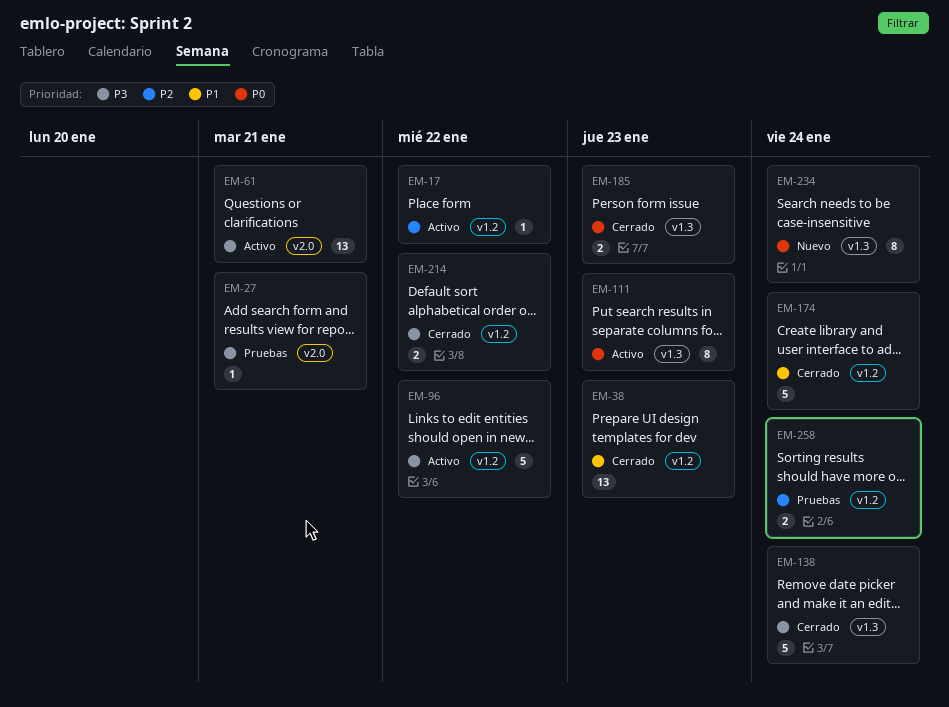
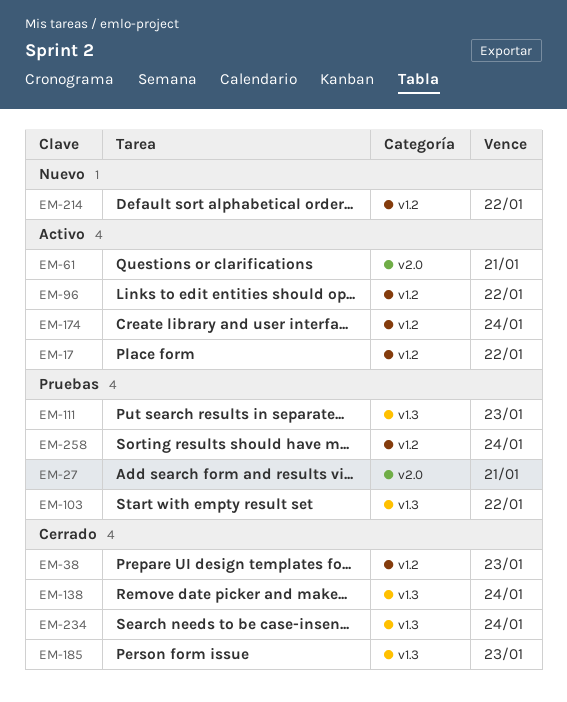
EM-103: none -> present
EM-111, status: Activo -> Pruebas
EM-174, status: Cerrado -> Activo
EM-214, status: Cerrado -> Nuevo
EM-234, status: Nuevo -> Cerrado

